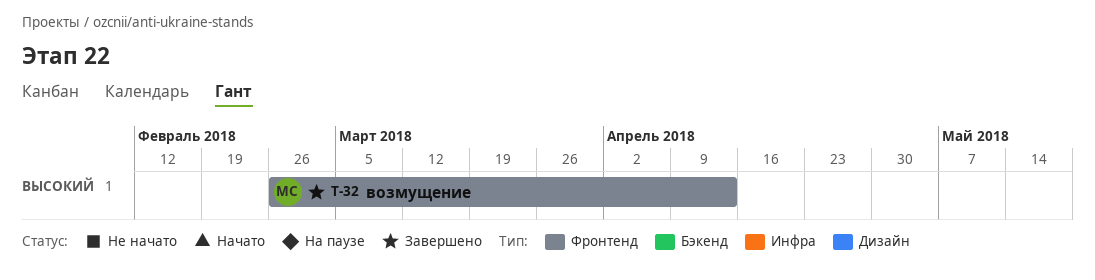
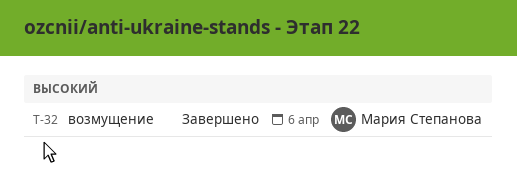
T-32, due: Apr 13 -> Apr 6

